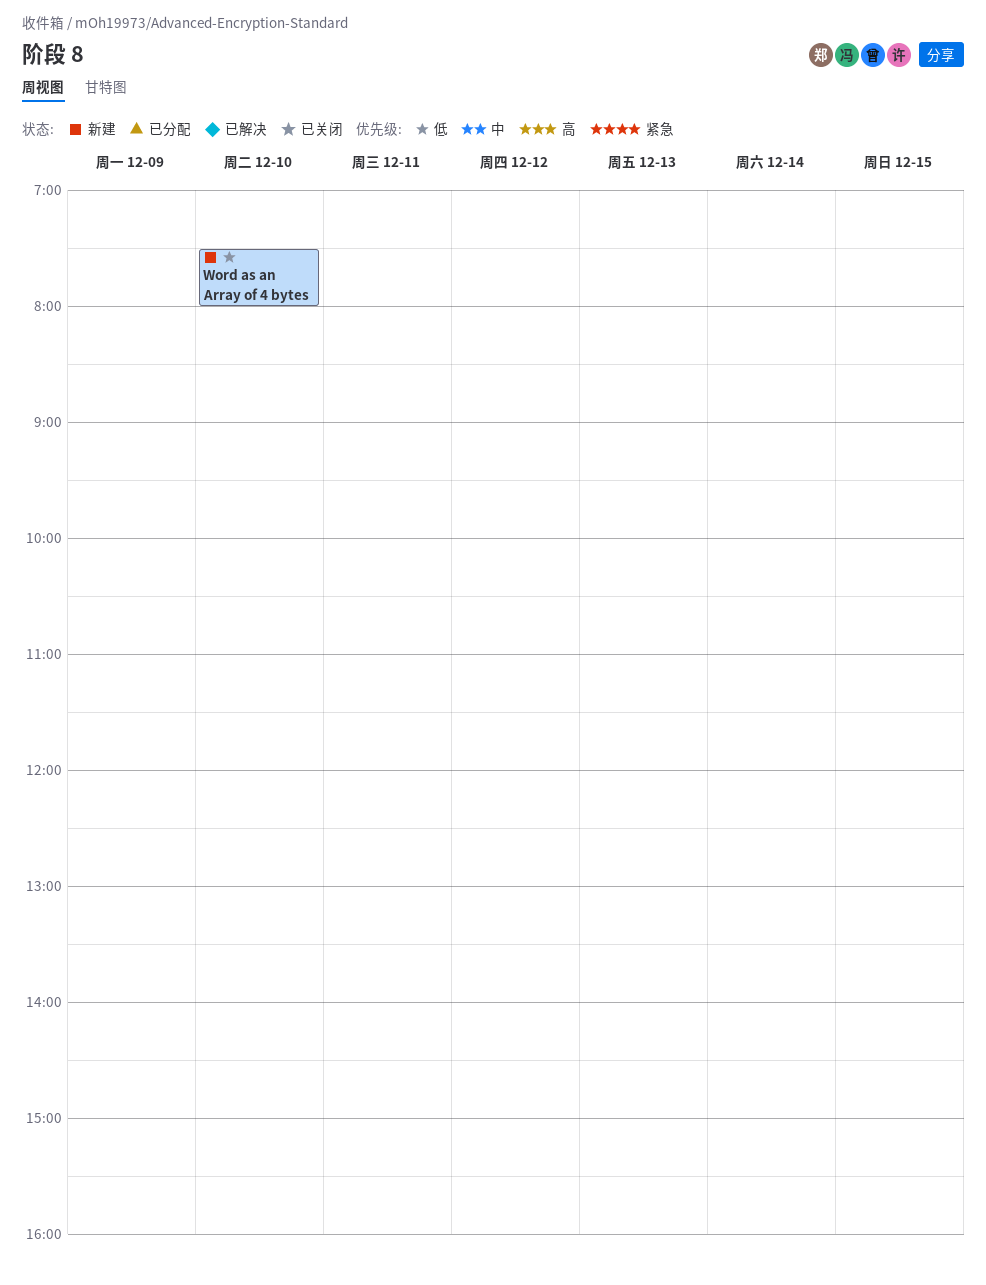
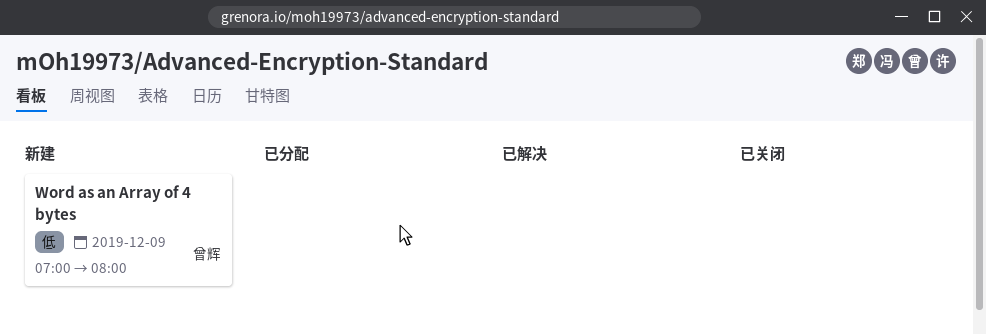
Word as an Array of 4 bytes, day: Dec 10 -> Dec 9
Word as an Array of 4 bytes, begins: 07:30 -> 07:00

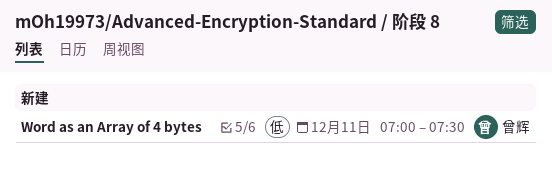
Word as an Array of 4 bytes, day: Dec 9 -> Dec 11
Word as an Array of 4 bytes, ends: 08:00 -> 07:30

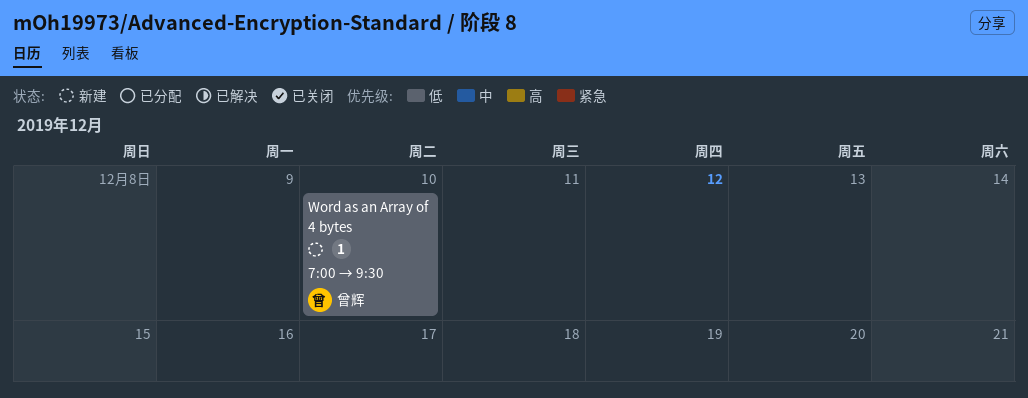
Word as an Array of 4 bytes, day: Dec 11 -> Dec 10
Word as an Array of 4 bytes, ends: 07:30 -> 09:30

